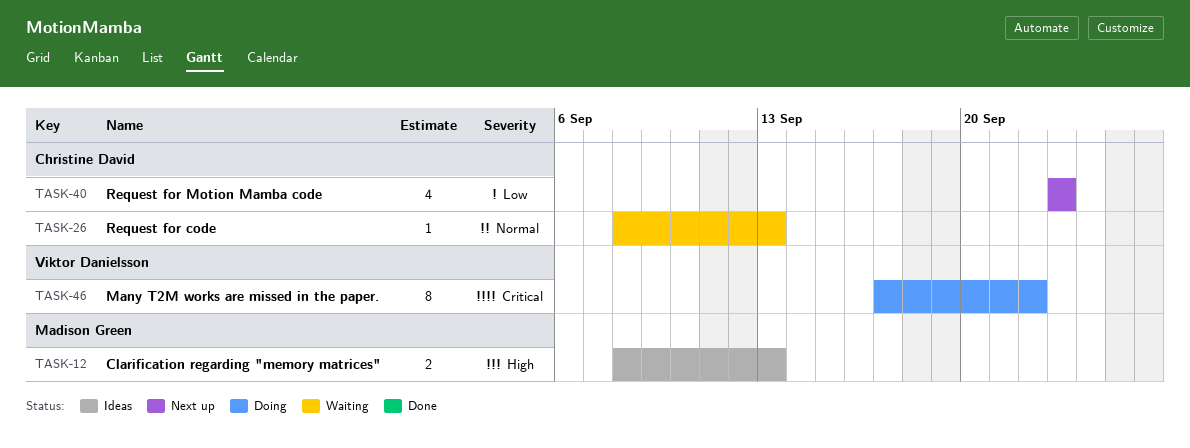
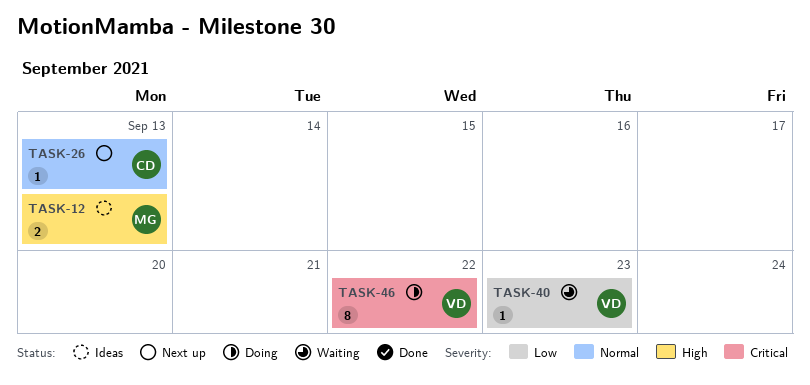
TASK-26, status: Waiting -> Next up
TASK-40, status: Next up -> Waiting
TASK-40, owner: Christine David -> Viktor Danielsson
TASK-40, estimate: 4 -> 1

